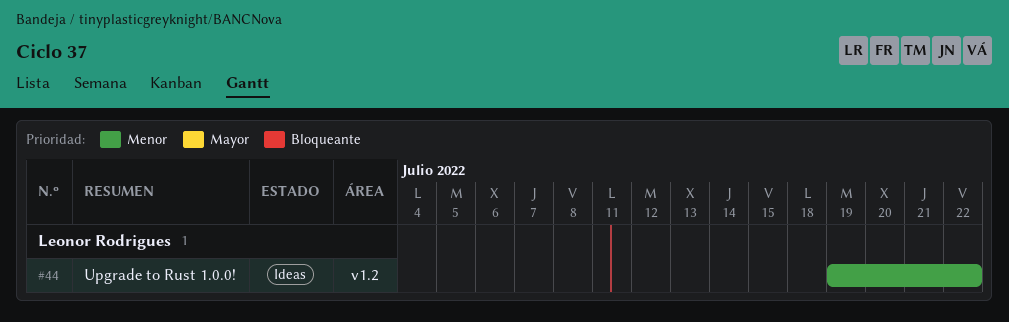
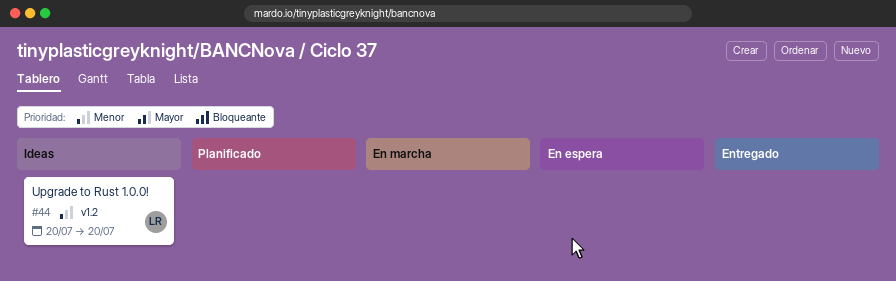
#44, start: Jul 19 -> Jul 20
#44, due: Jul 22 -> Jul 20

